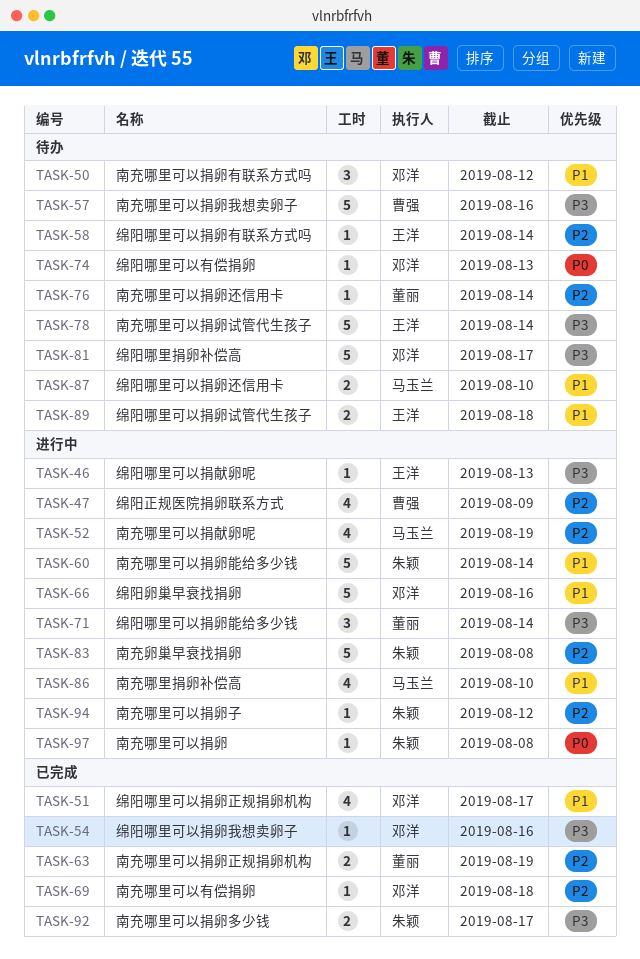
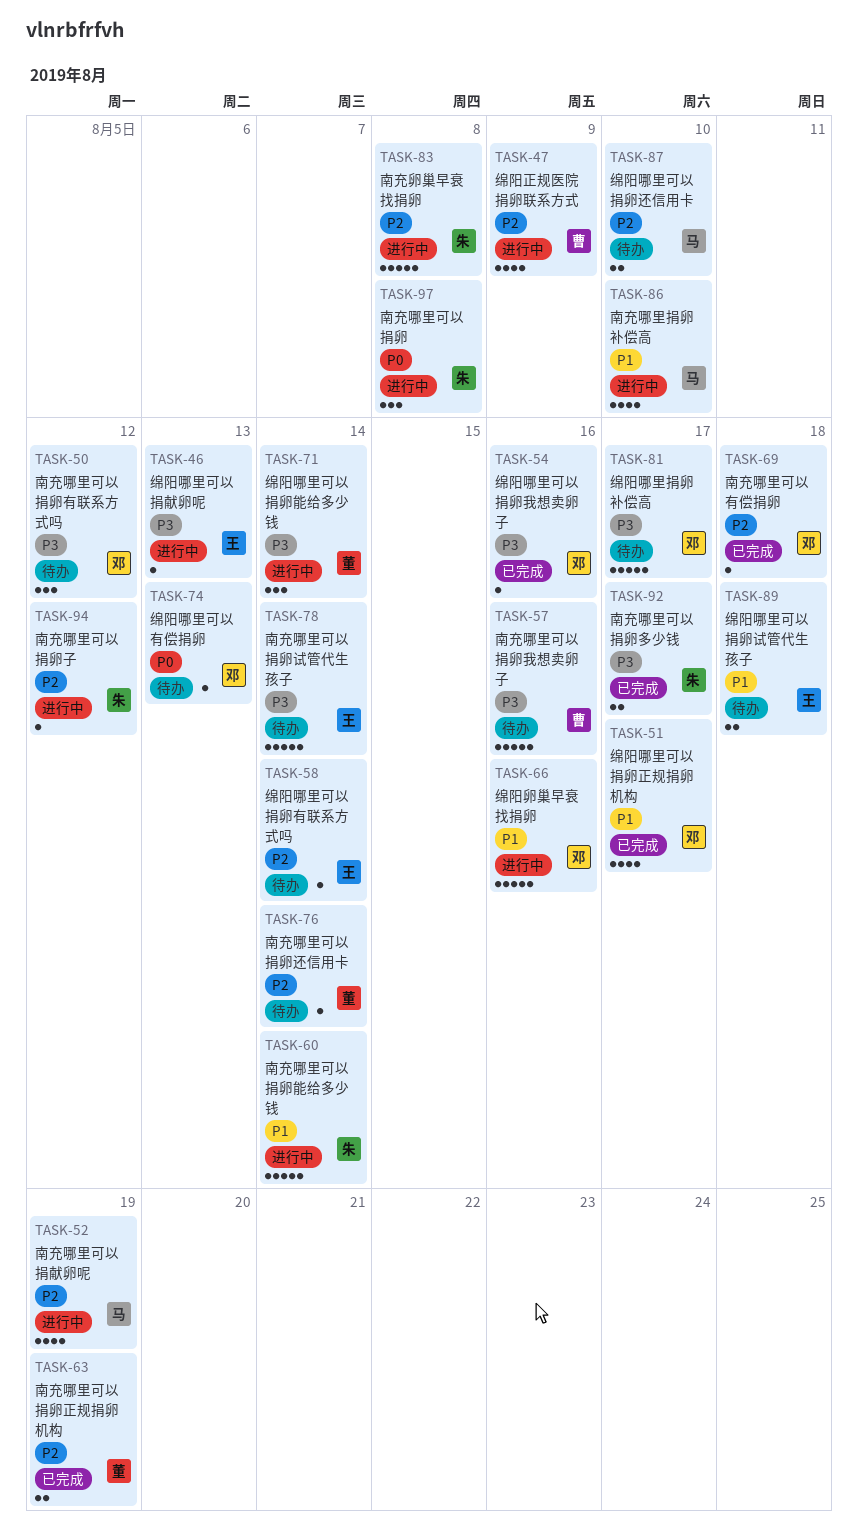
TASK-50, priority: P1 -> P3
TASK-87, priority: P1 -> P2
TASK-97, estimate: 1 -> 3

